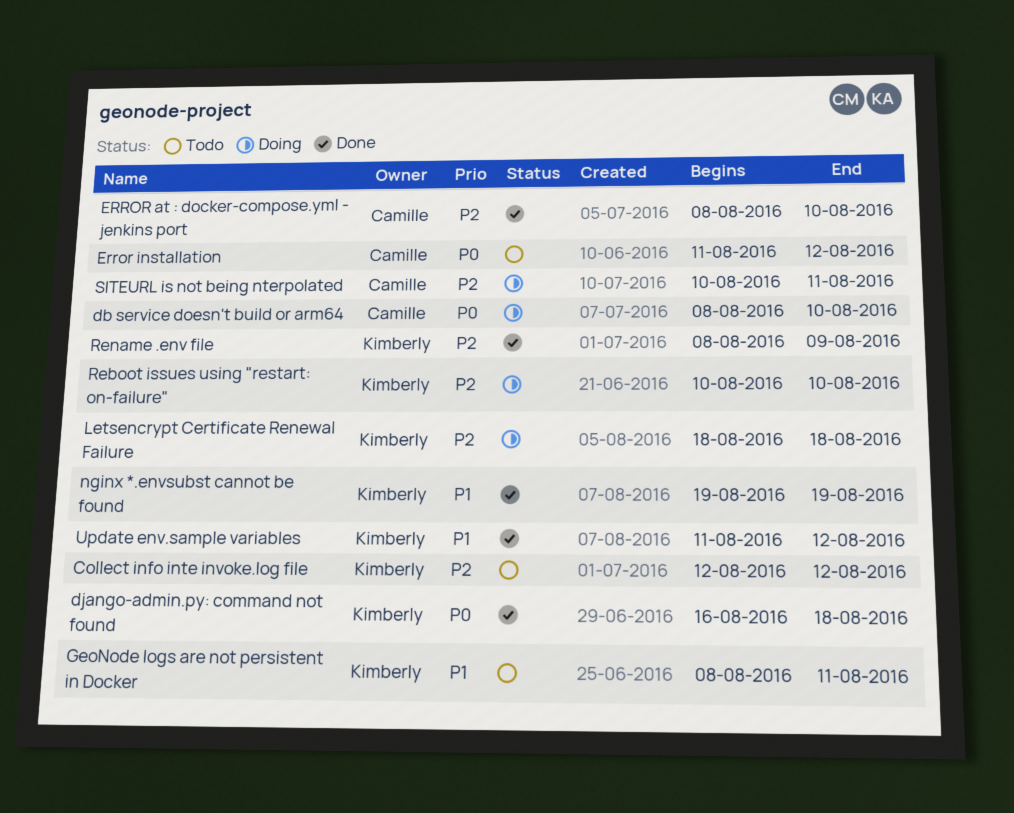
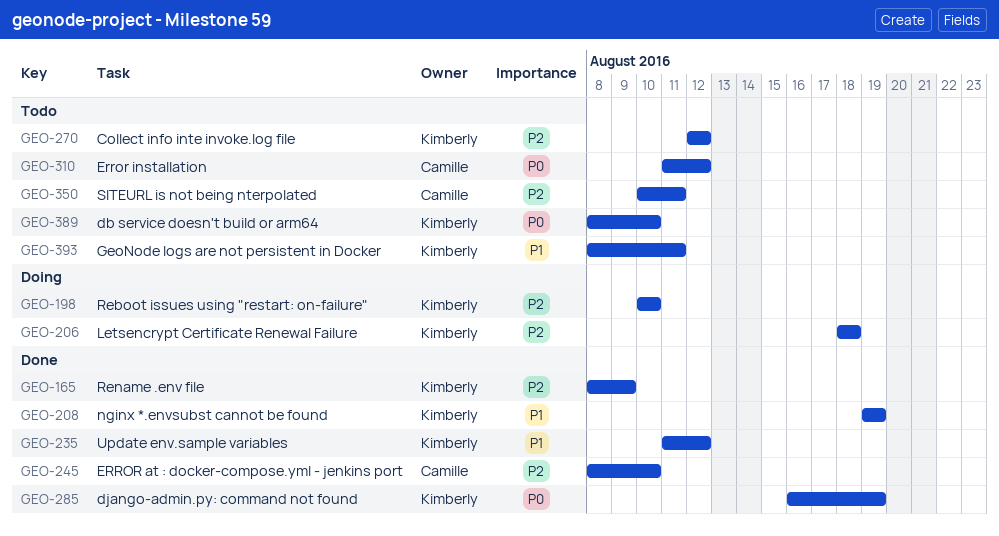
db service doesn't build or arm64, status: Doing -> Todo
db service doesn't build or arm64, owner: Camille -> Kimberly
django-admin.py: command not found, due: Aug 18 -> Aug 19
SITEURL is not being nterpolated, status: Doing -> Todo

